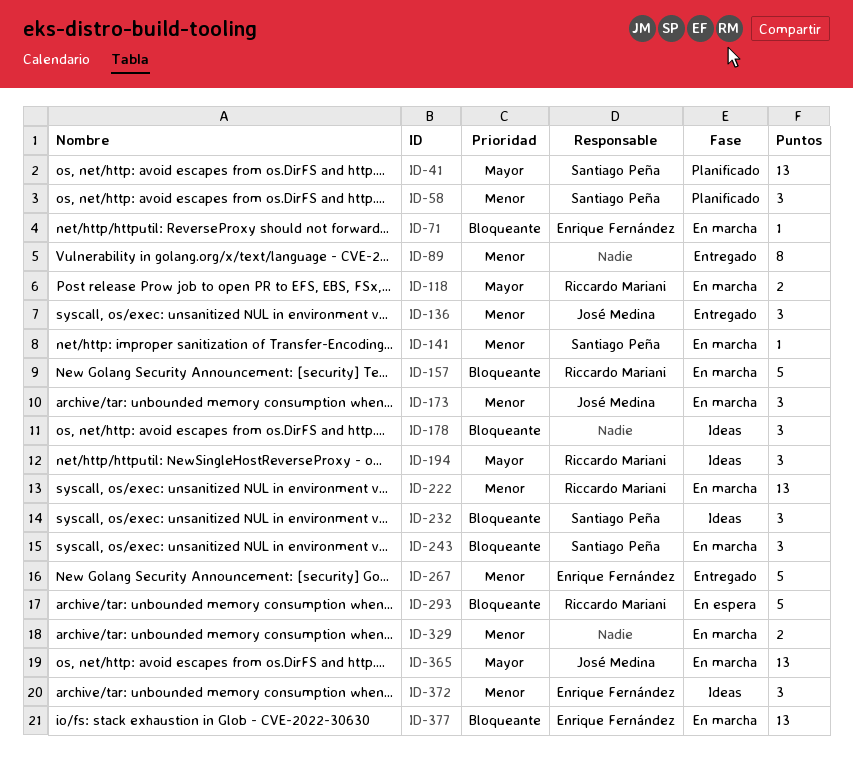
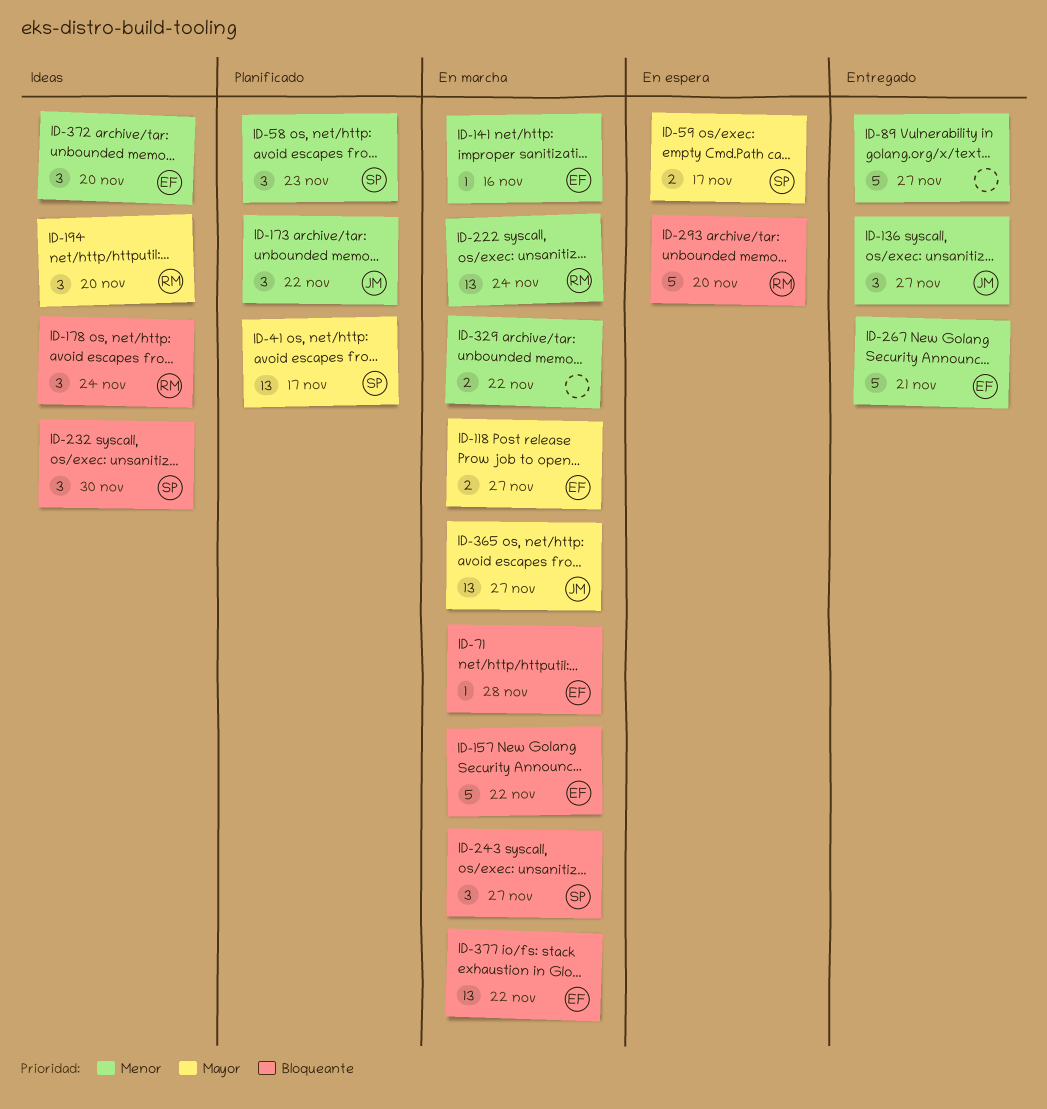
ID-59: none -> present
ID-89, estimate: 8 -> 5
ID-118, owner: Riccardo Mariani -> Enrique Fernández
ID-141, owner: Santiago Peña -> Enrique Fernández
ID-157, owner: Riccardo Mariani -> Enrique Fernández
ID-173, status: En marcha -> Planificado
ID-178, owner: none -> Riccardo Mariani

